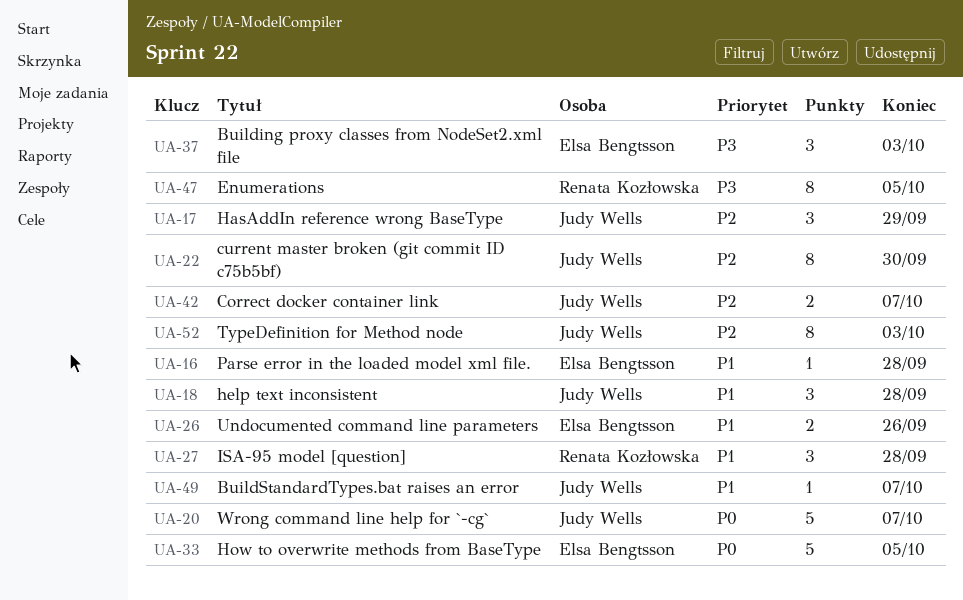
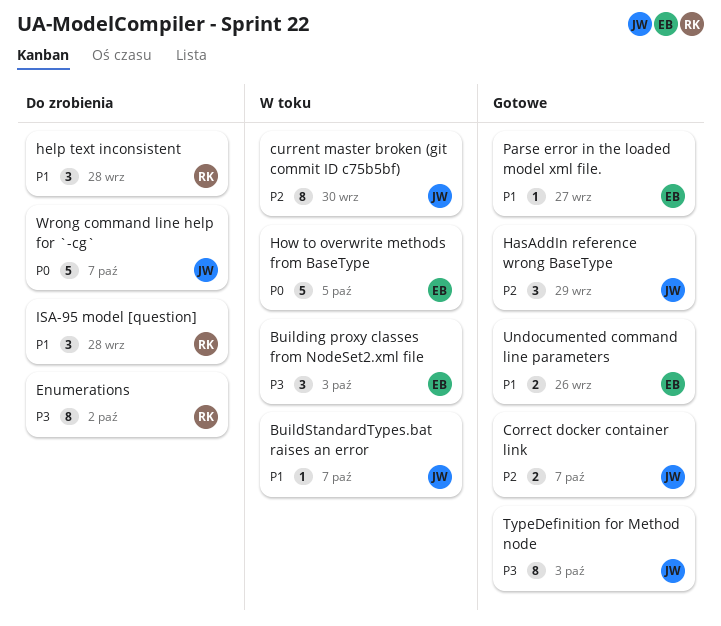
Enumerations, due: Oct 5 -> Oct 2
help text inconsistent, owner: Judy Wells -> Renata Kozłowska
Parse error in the loaded model xml file., due: Sep 28 -> Sep 27
TypeDefinition for Method node, priority: P2 -> P3

